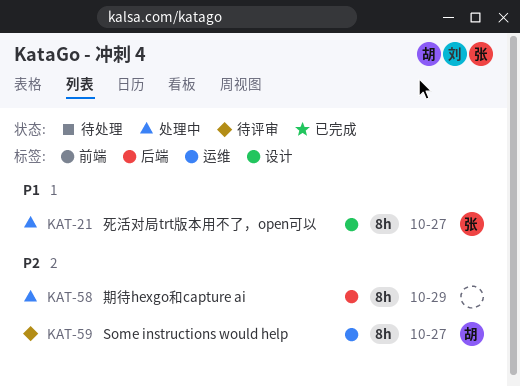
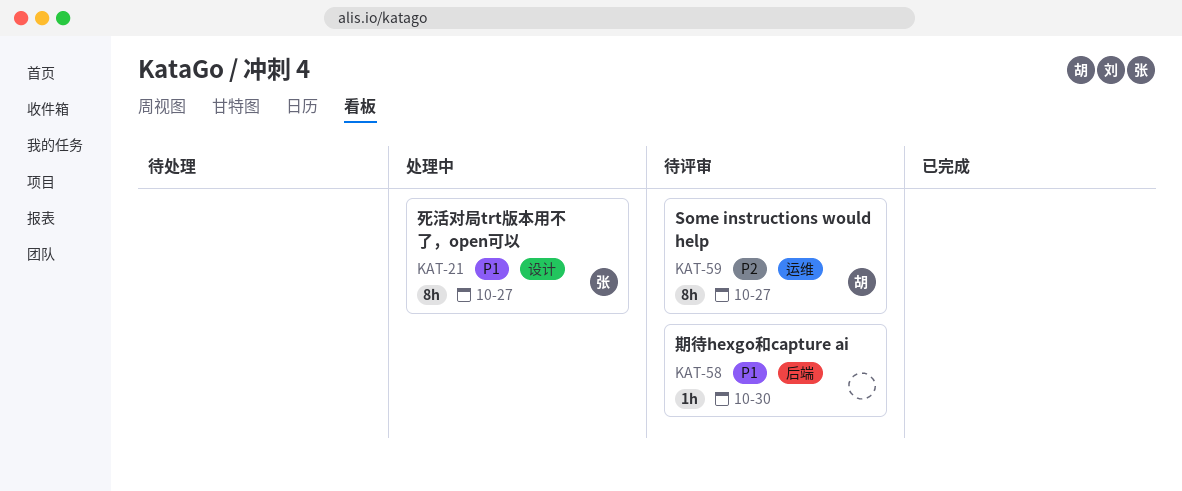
KAT-58, status: 处理中 -> 待评审
KAT-58, priority: P2 -> P1
KAT-58, estimate: 8h -> 1h
KAT-58, due: Oct 29 -> Oct 30

